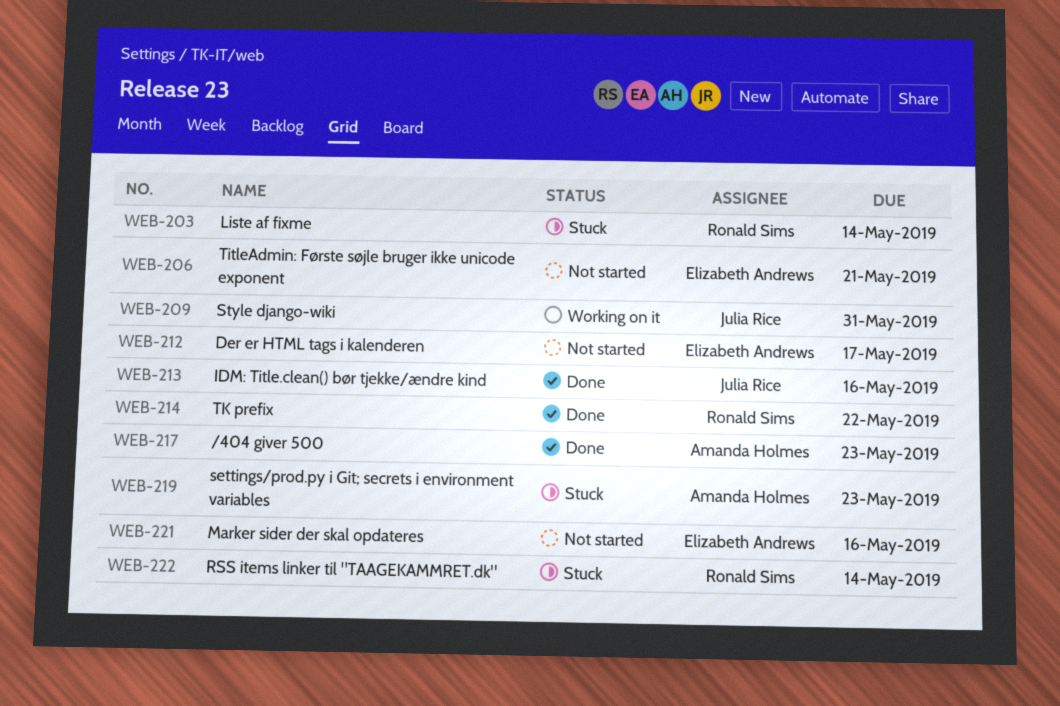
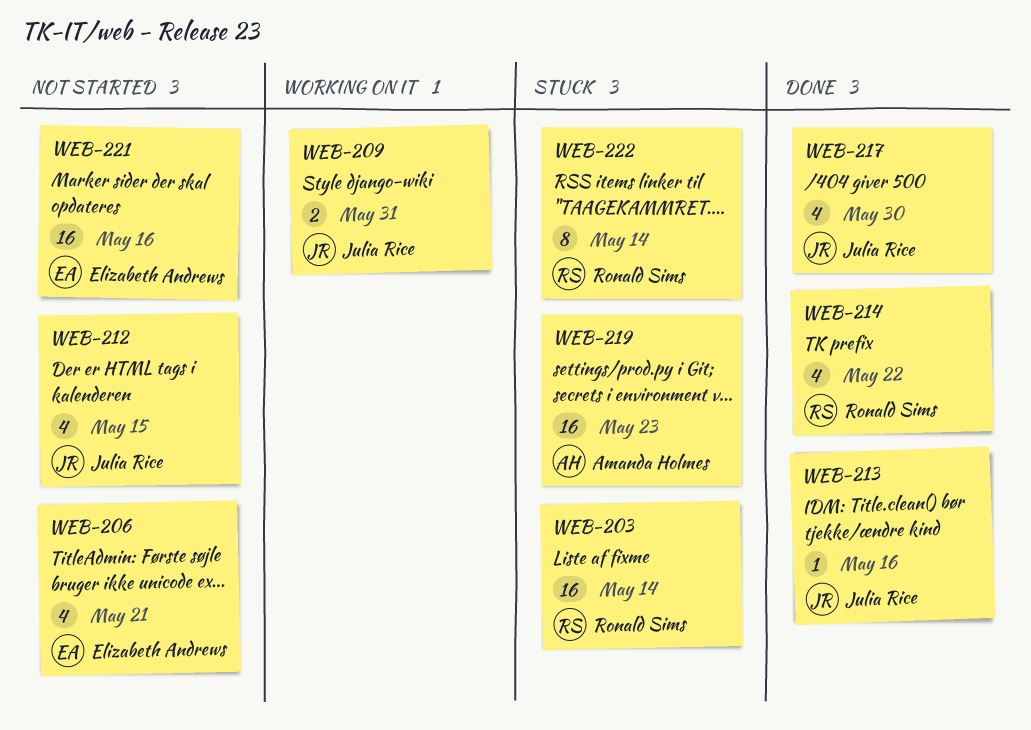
WEB-212, owner: Elizabeth Andrews -> Julia Rice
WEB-212, due: May 17 -> May 15
WEB-217, owner: Amanda Holmes -> Julia Rice
WEB-217, due: May 23 -> May 30

